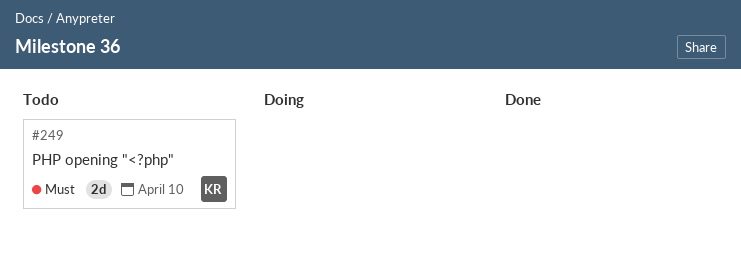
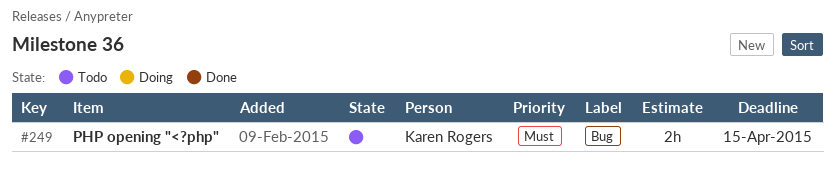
#249, estimate: 2d -> 2h
#249, due: Apr 10 -> Apr 15

